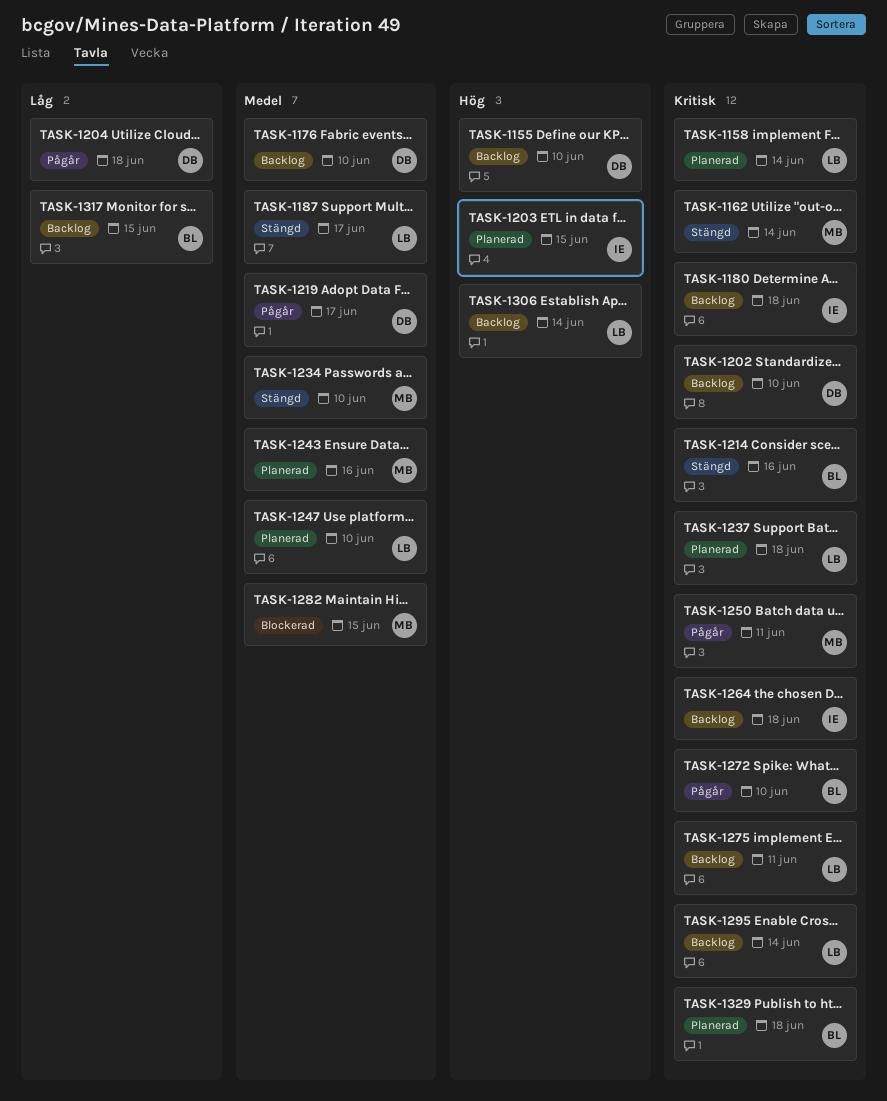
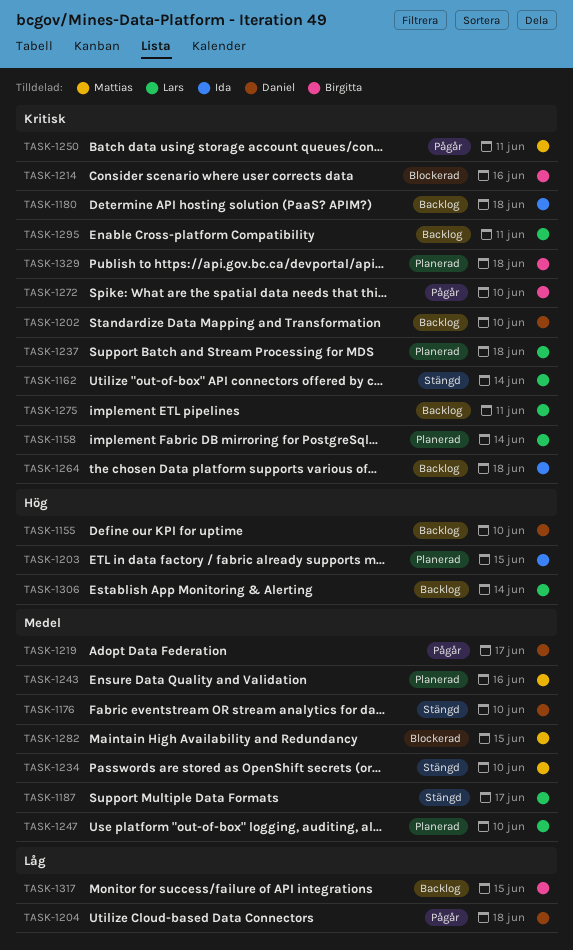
TASK-1162, owner: Mattias -> Lars
TASK-1176, status: Backlog -> Stängd
TASK-1214, status: Stängd -> Blockerad
TASK-1295, due: Jun 14 -> Jun 11

